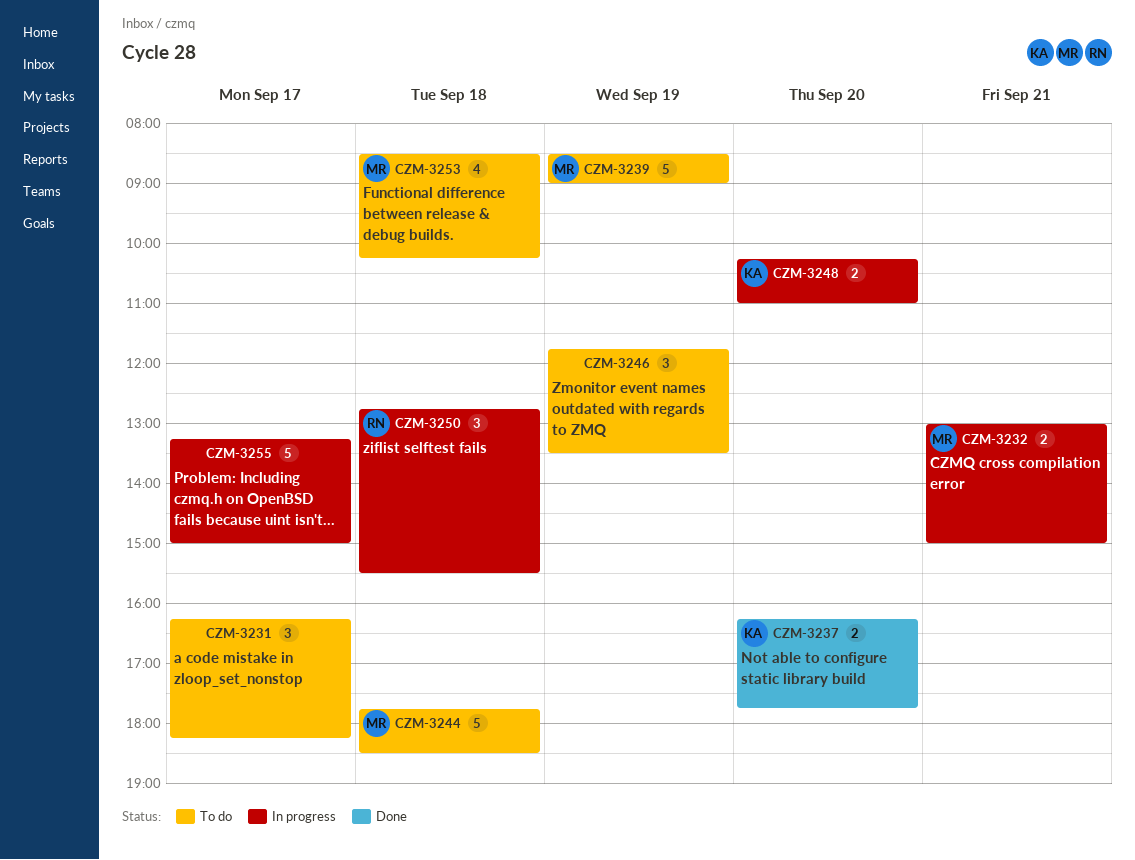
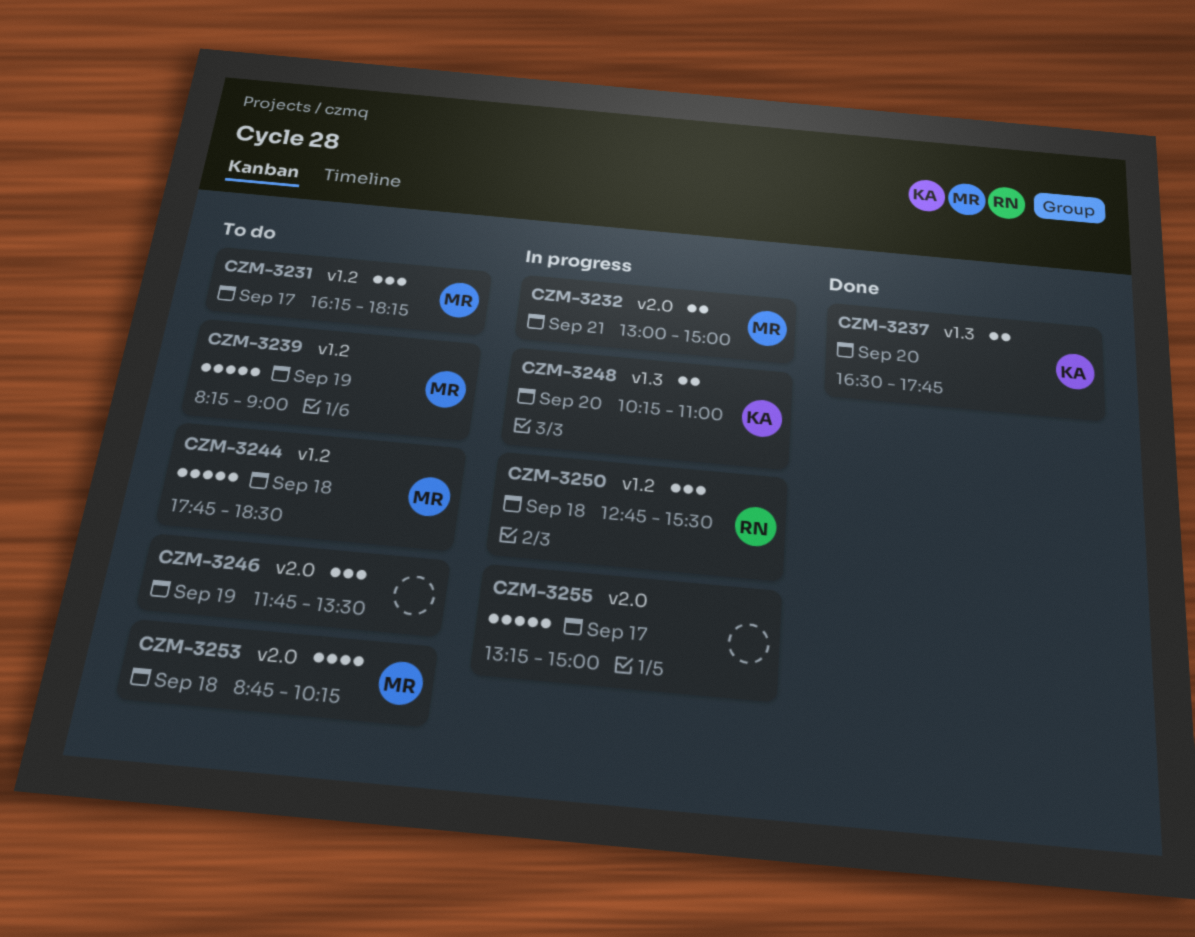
CZM-3231, owner: none -> MR
CZM-3237, begins: 16:15 -> 16:30
CZM-3239, begins: 08:30 -> 08:15
CZM-3253, begins: 08:30 -> 08:45

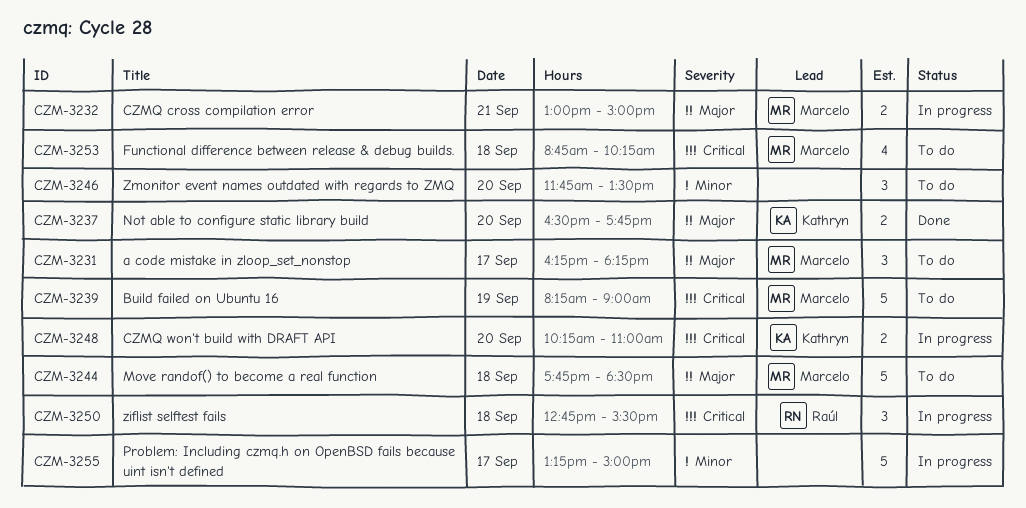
CZM-3246, day: Sep 19 -> Sep 20

